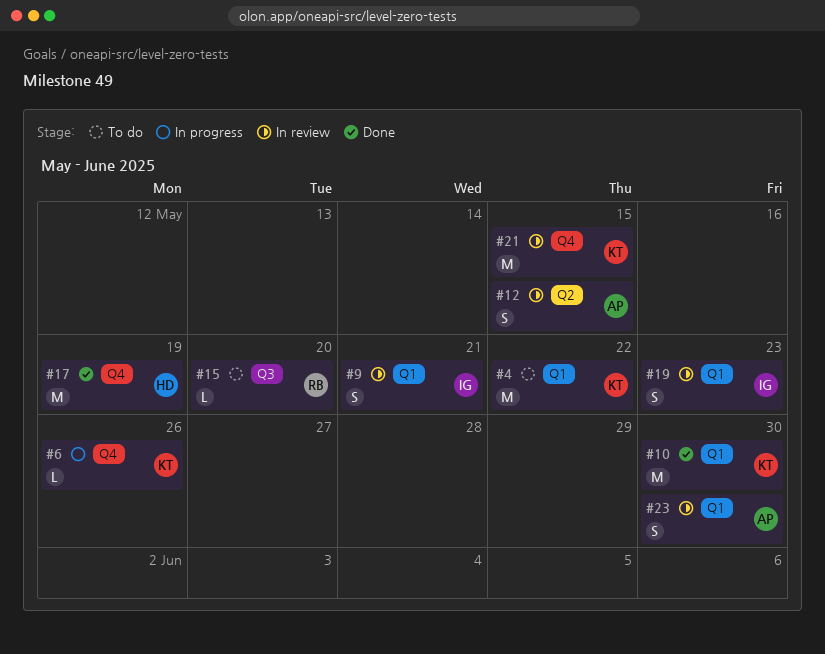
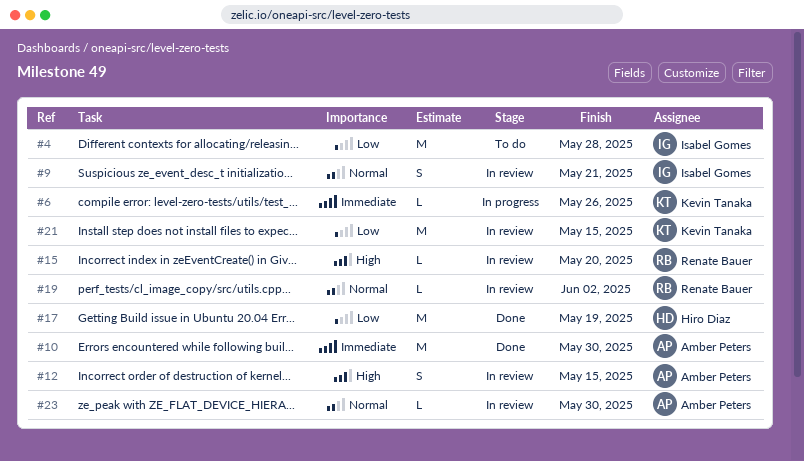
#4, owner: Kevin Tanaka -> Isabel Gomes
#4, due: May 22 -> May 28
#10, owner: Kevin Tanaka -> Amber Peters
#15, status: To do -> In review
#19, owner: Isabel Gomes -> Renate Bauer
#19, estimate: S -> L
#19, due: May 23 -> Jun 2
#23, estimate: S -> L

